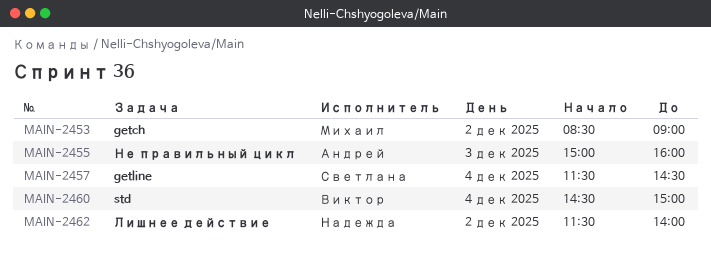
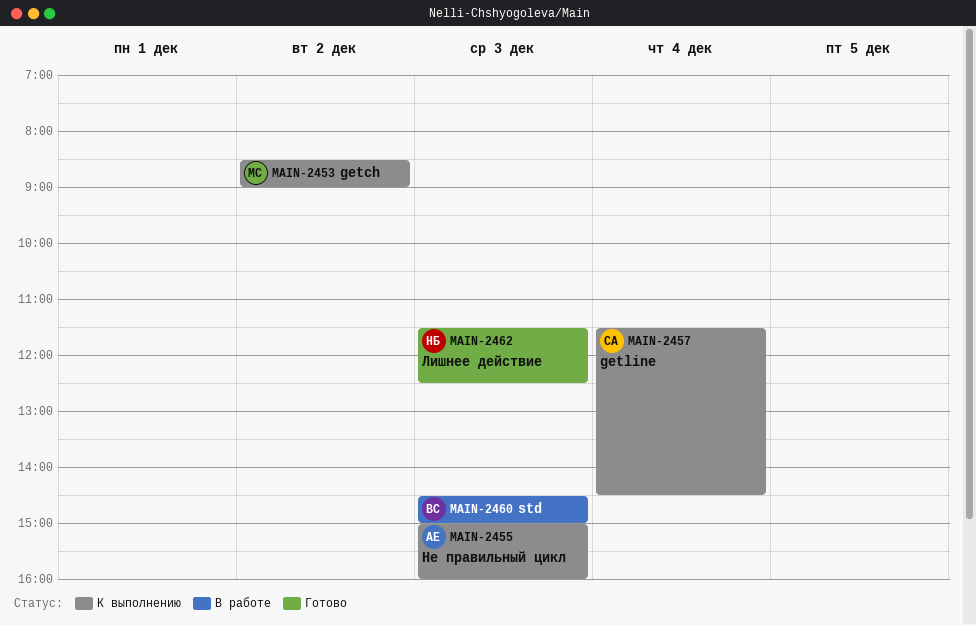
MAIN-2460, day: Dec 4 -> Dec 3
MAIN-2462, day: Dec 2 -> Dec 3
MAIN-2462, ends: 14:00 -> 12:30

